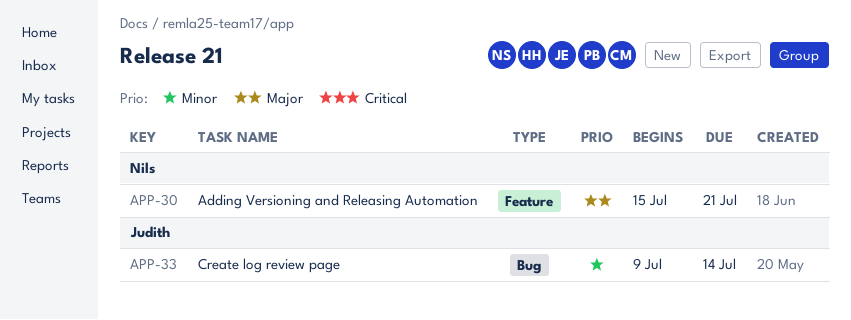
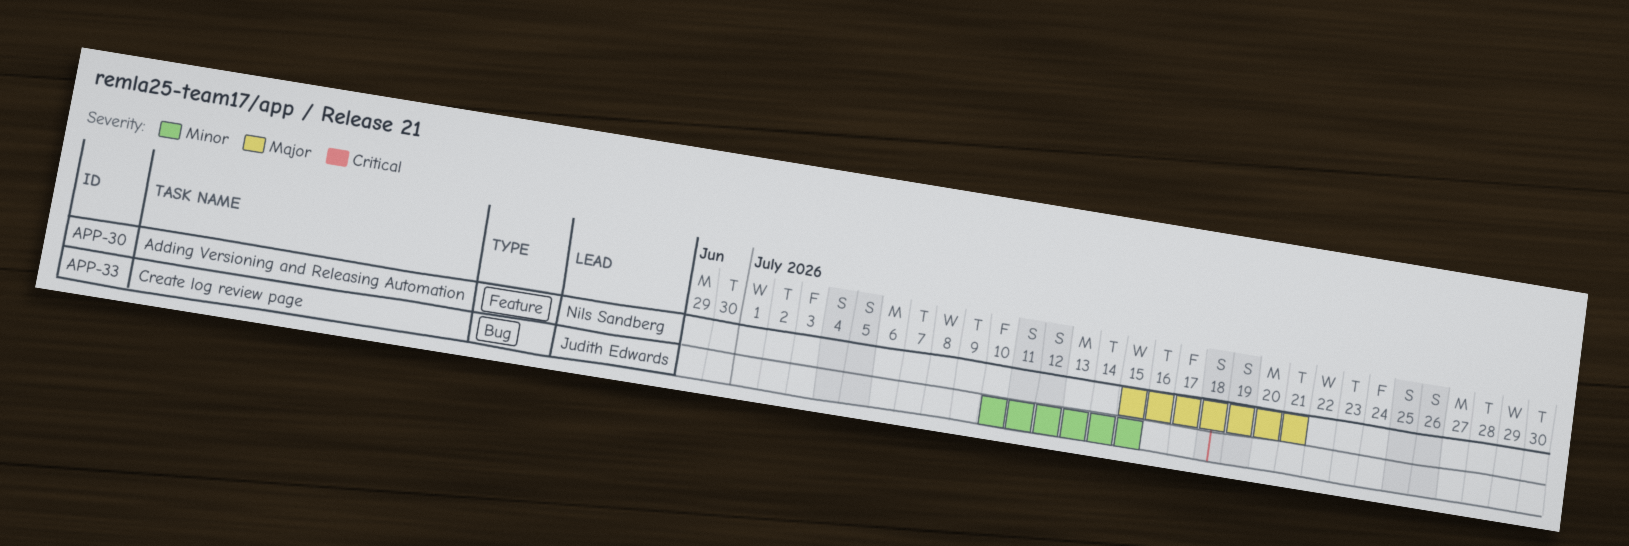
APP-33, start: Jul 9 -> Jul 10
APP-33, due: Jul 14 -> Jul 15

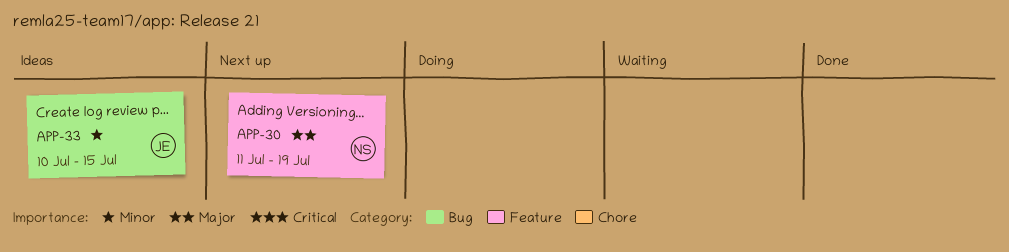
APP-30, start: Jul 15 -> Jul 11
APP-30, due: Jul 21 -> Jul 19

